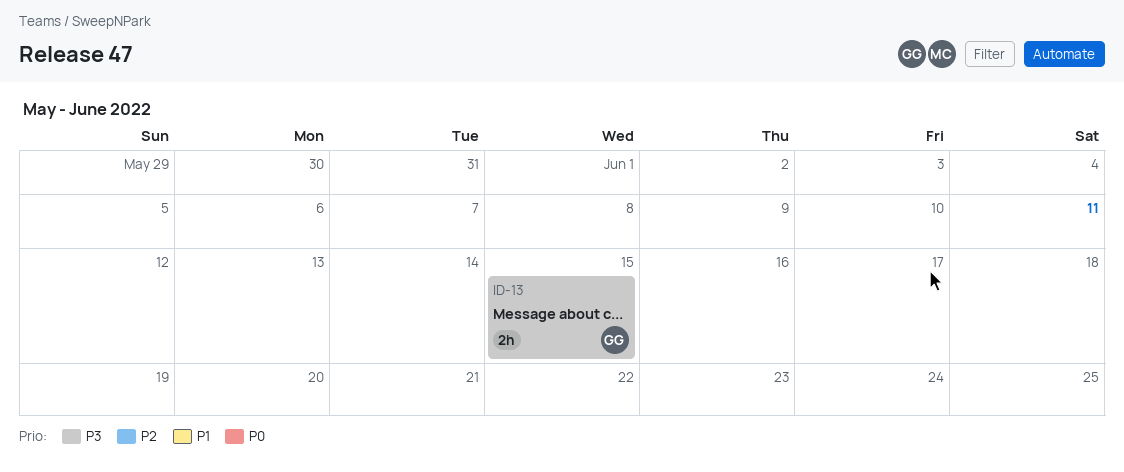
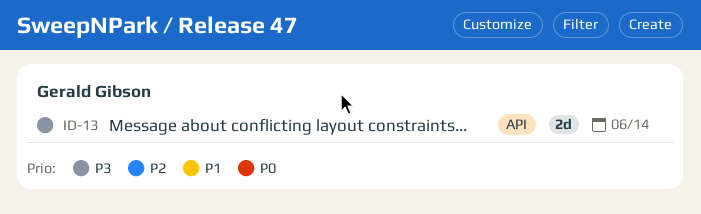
ID-13, estimate: 2h -> 2d
ID-13, due: Jun 15 -> Jun 14

